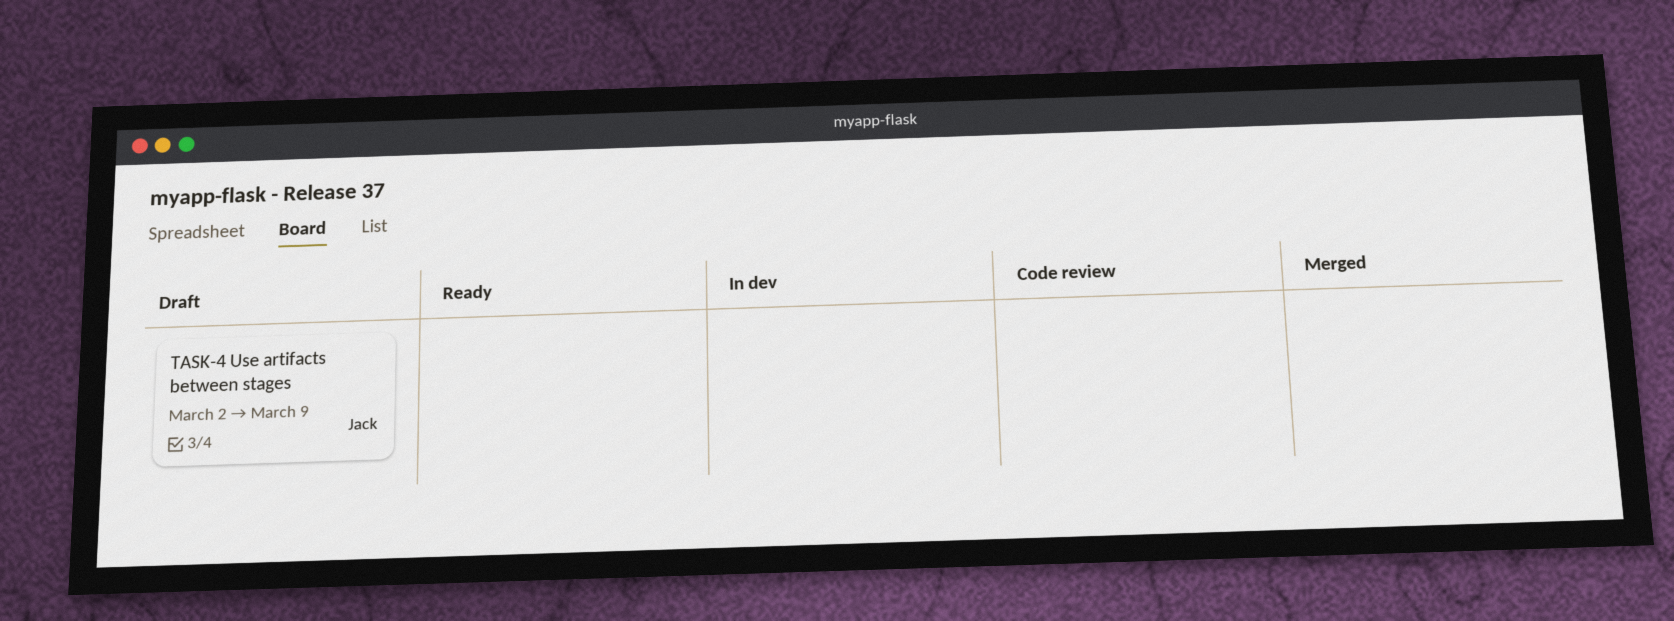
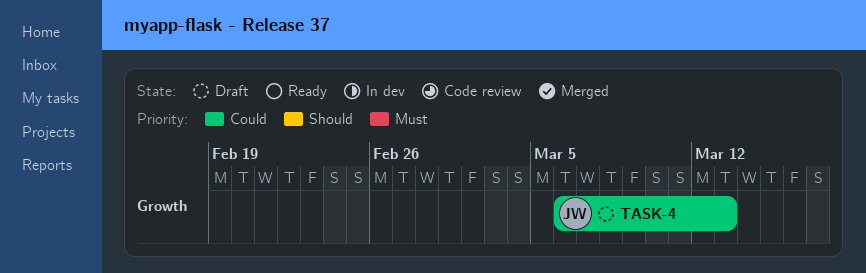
TASK-4, start: Mar 2 -> Mar 6
TASK-4, due: Mar 9 -> Mar 13

